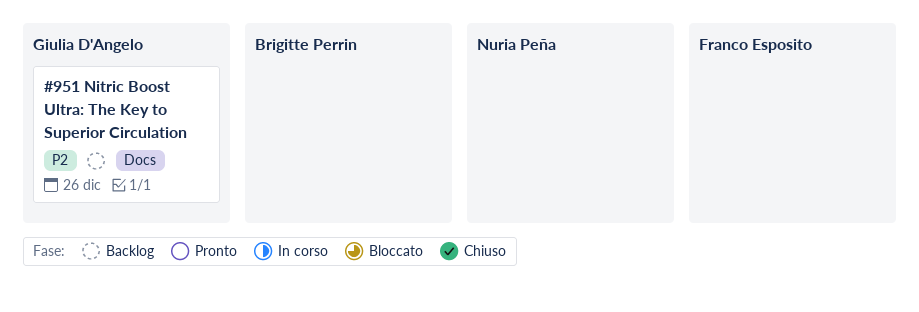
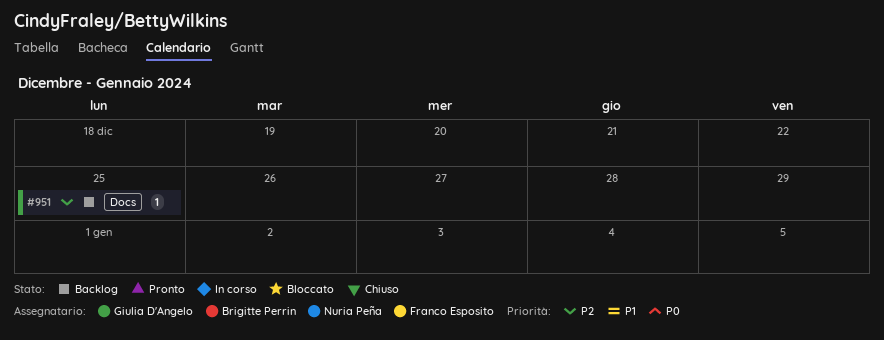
#951, due: Dec 26 -> Dec 25

